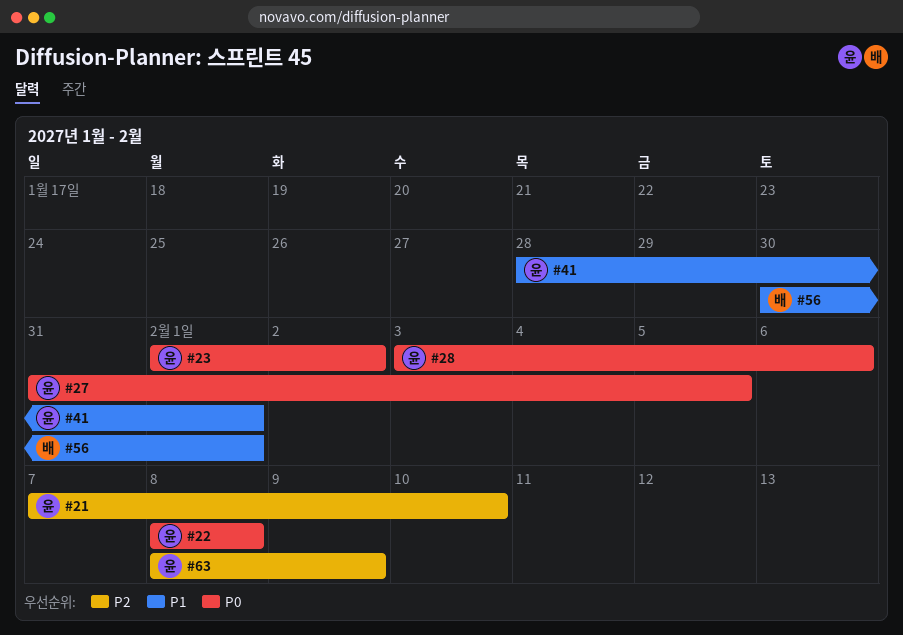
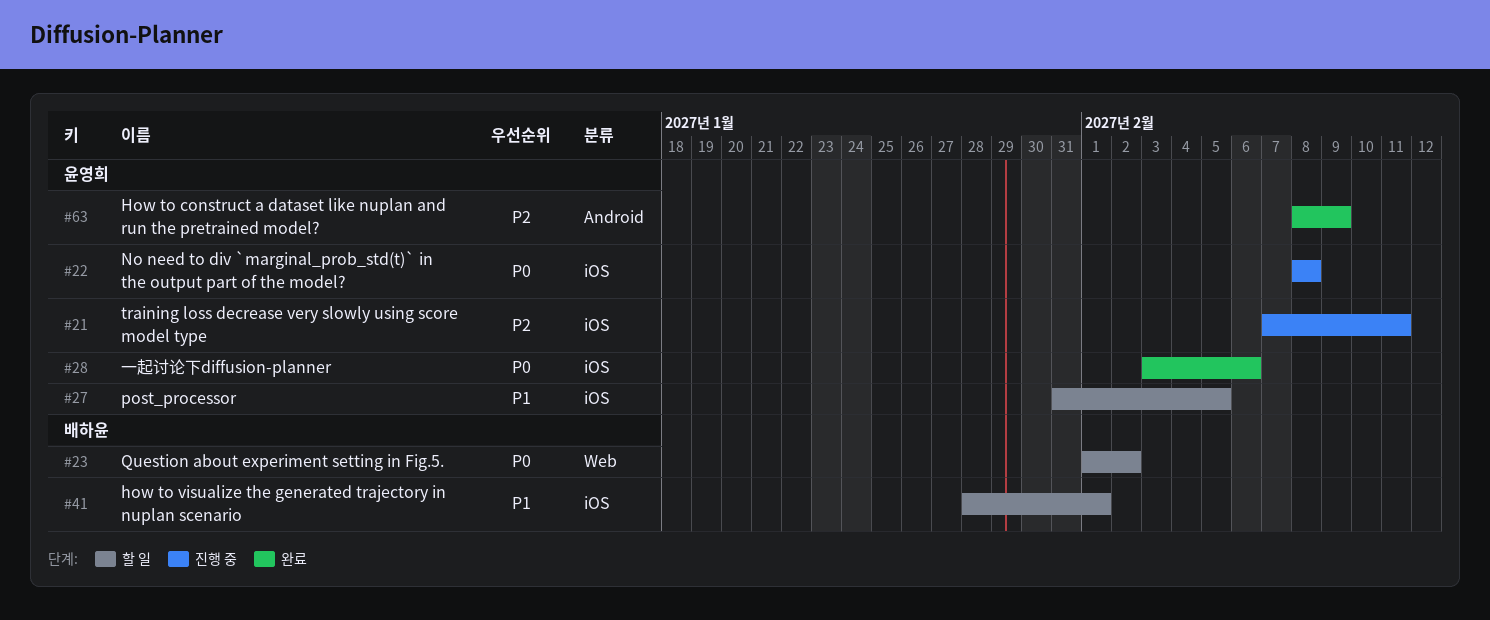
#21, due: Feb 10 -> Feb 11
#23, owner: 윤영희 -> 배하윤
#27, priority: P0 -> P1
#41, owner: 윤영희 -> 배하윤
#56: present -> none

